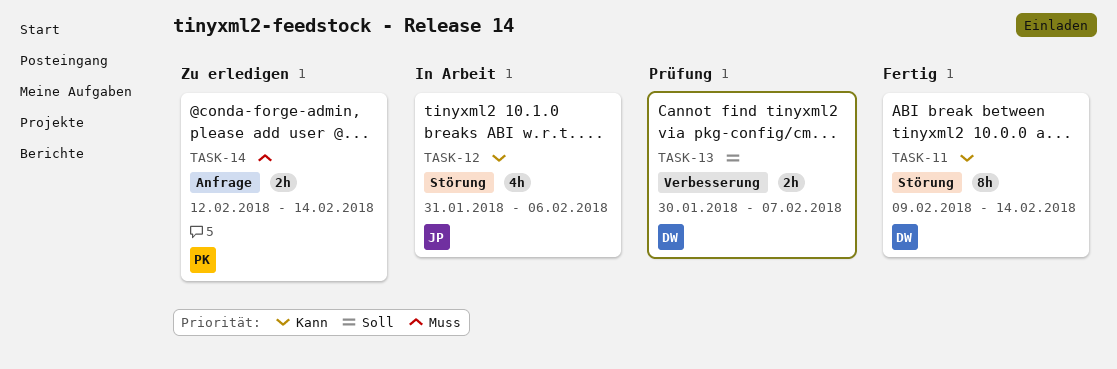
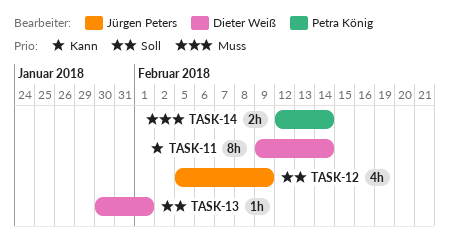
TASK-12, priority: Kann -> Soll
TASK-12, start: Jan 31 -> Feb 5
TASK-12, due: Feb 6 -> Feb 9
TASK-13, estimate: 2h -> 1h
TASK-13, due: Feb 7 -> Feb 1

